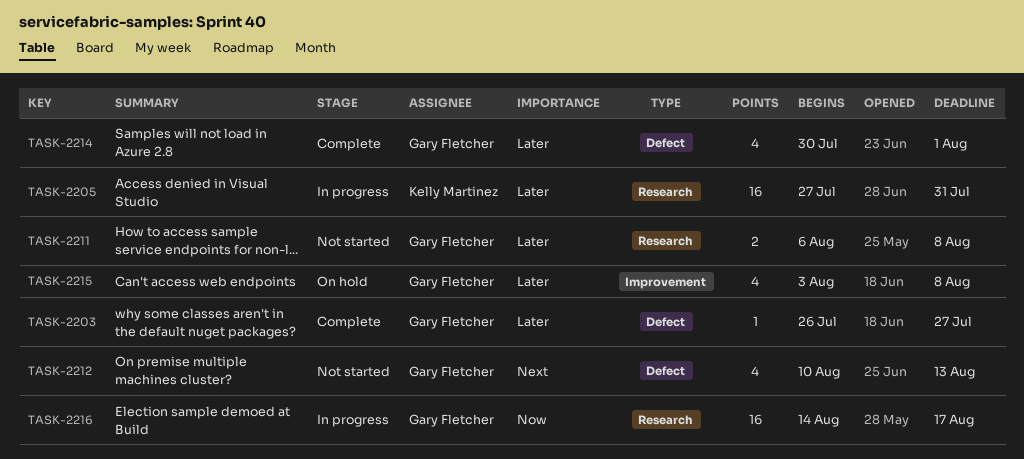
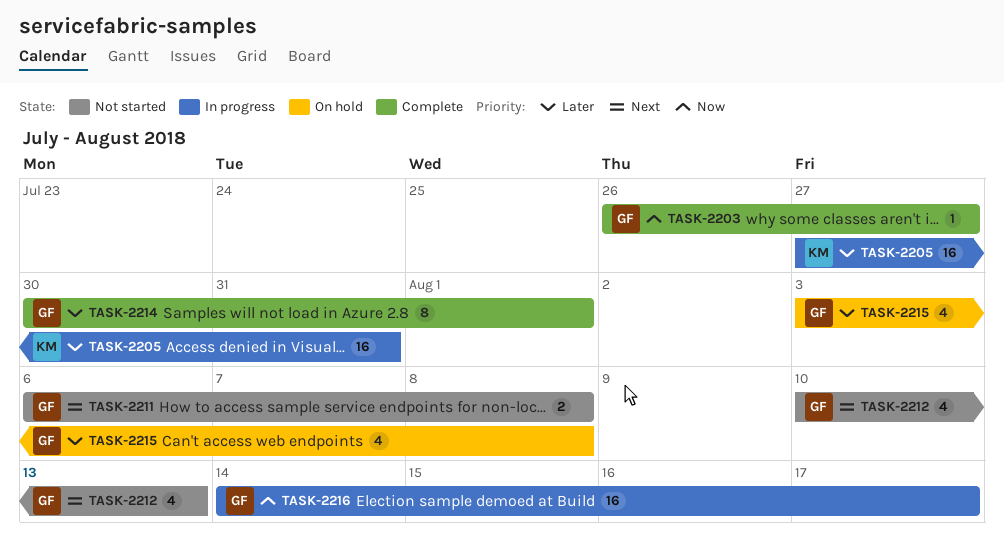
TASK-2203, priority: Later -> Now
TASK-2211, priority: Later -> Next
TASK-2214, estimate: 4 -> 8

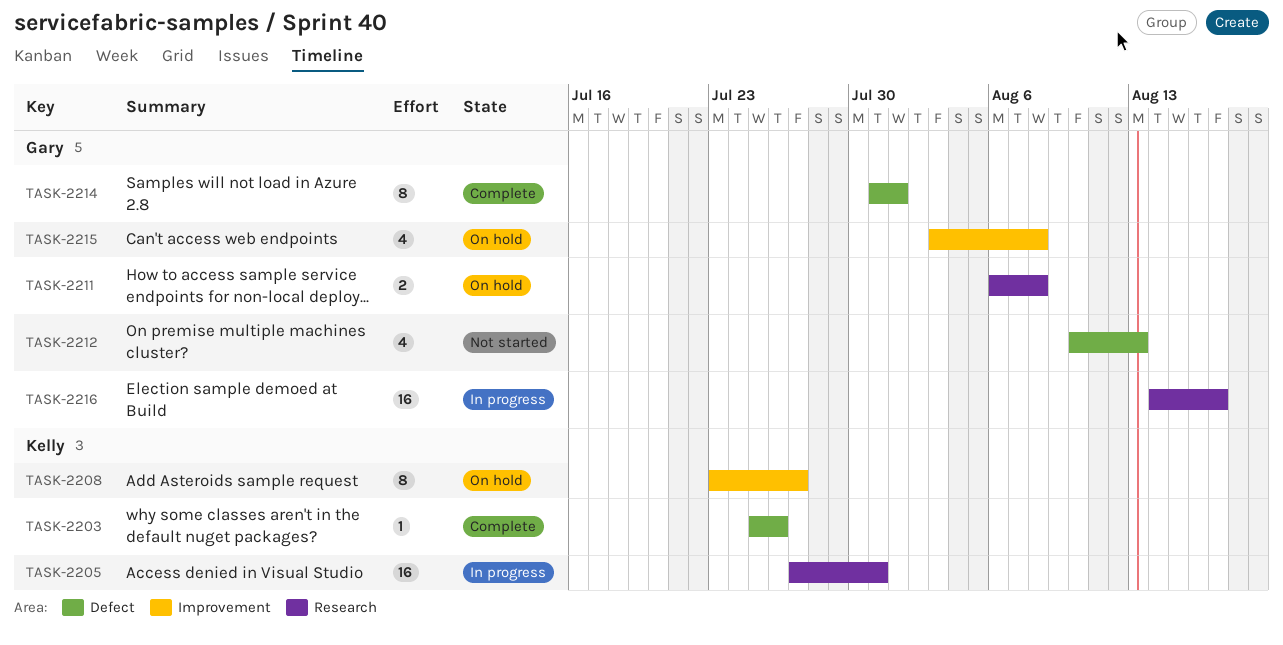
TASK-2203, owner: Gary -> Kelly
TASK-2203, start: Jul 26 -> Jul 25
TASK-2203, due: Jul 27 -> Jul 26
TASK-2208: none -> present
TASK-2211, status: Not started -> On hold
TASK-2214, start: Jul 30 -> Jul 31

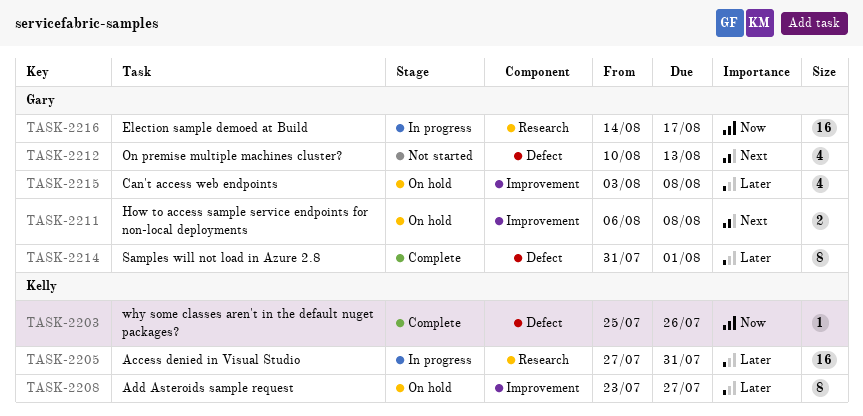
TASK-2211, label: Research -> Improvement

